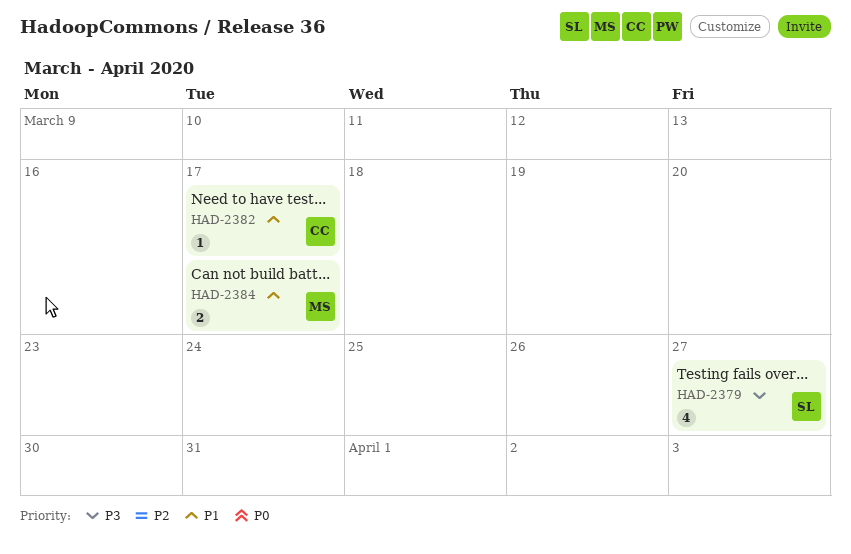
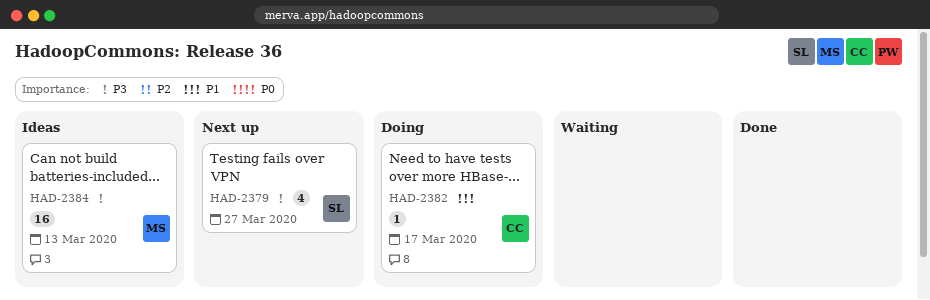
HAD-2384, priority: P1 -> P3
HAD-2384, estimate: 2 -> 16
HAD-2384, due: Mar 17 -> Mar 13

